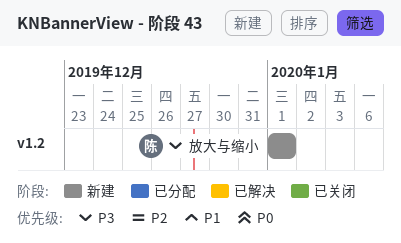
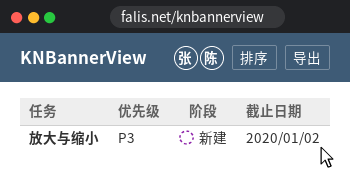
放大与缩小, due: Jan 1 -> Jan 2

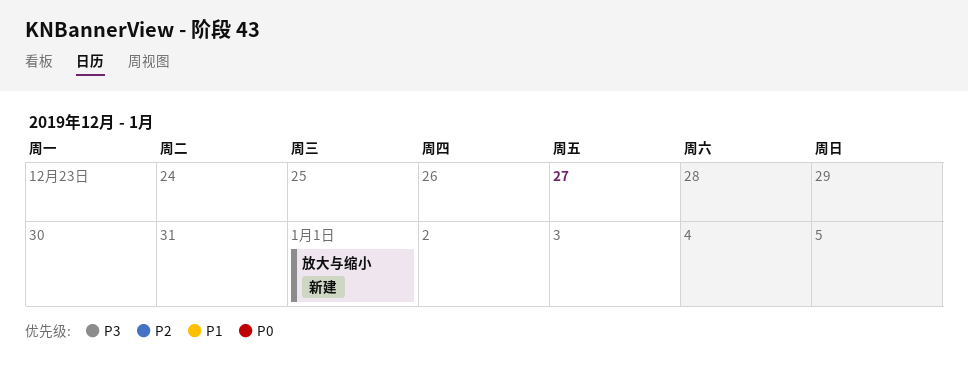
放大与缩小, due: Jan 2 -> Jan 1

